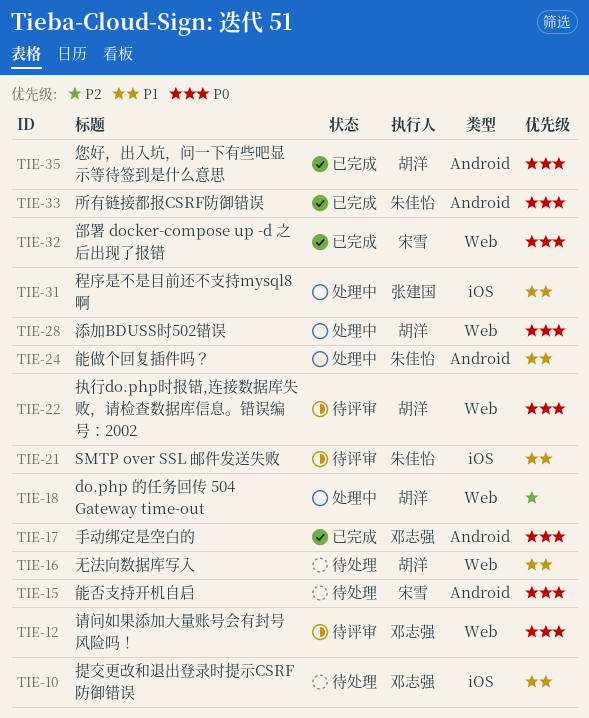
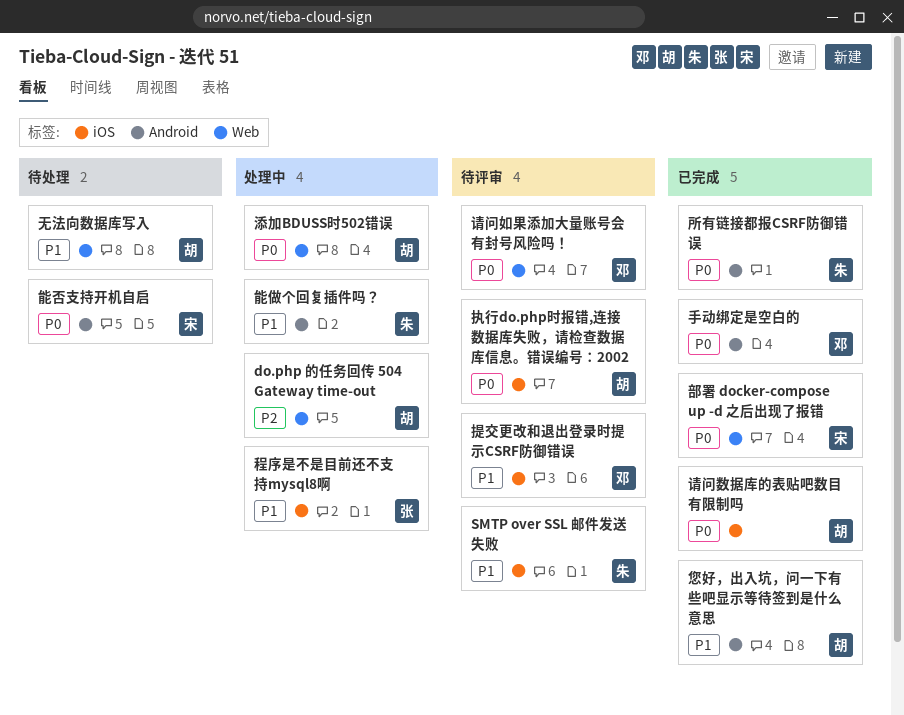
您好，出入坑，问一下有些吧显示等待签到是什么意思, priority: P0 -> P1
执行do.php时报错,连接数据库失败，请检查数据库信息。错误编号：2002, label: Web -> iOS
提交更改和退出登录时提示CSRF防御错误, status: 待处理 -> 待评审
请问数据库的表贴吧数目有限制吗: none -> present

